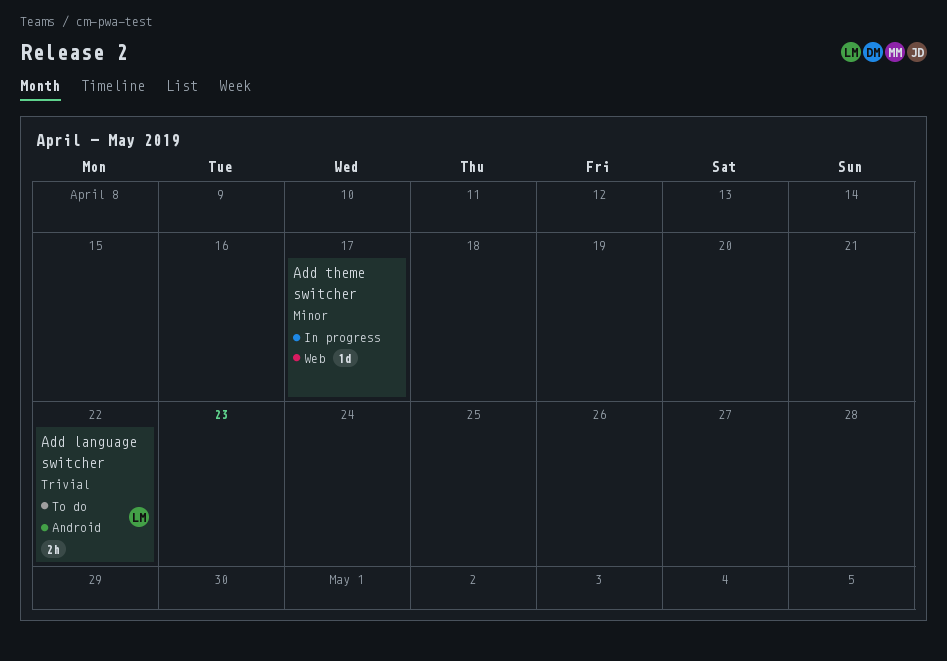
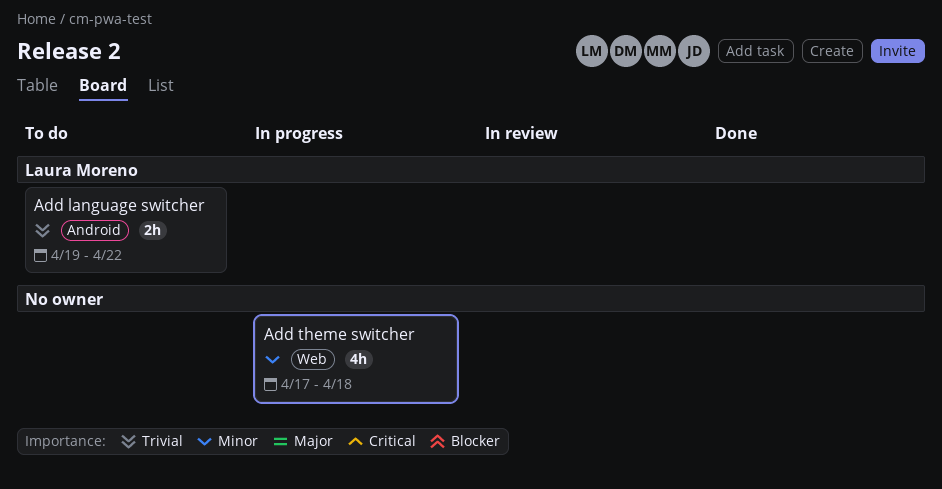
Add theme switcher, estimate: 1d -> 4h
Add theme switcher, due: Apr 17 -> Apr 18

